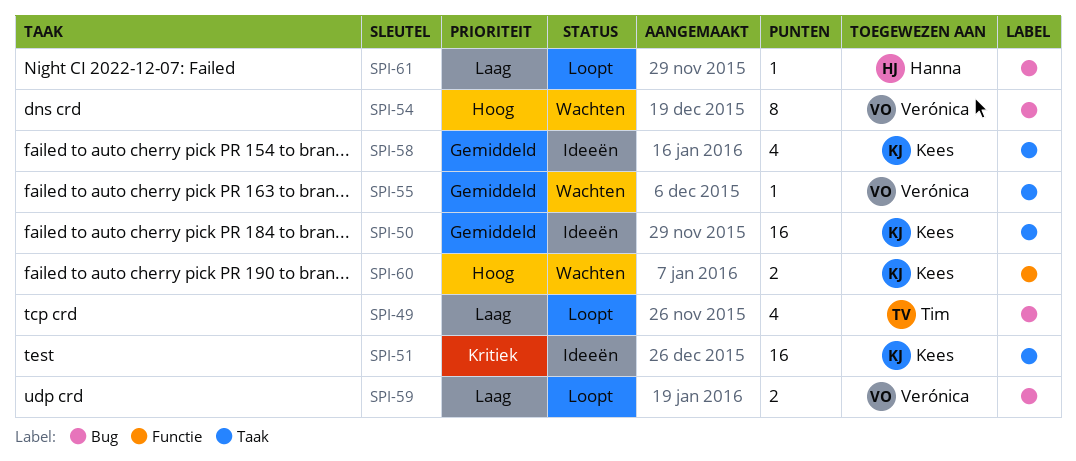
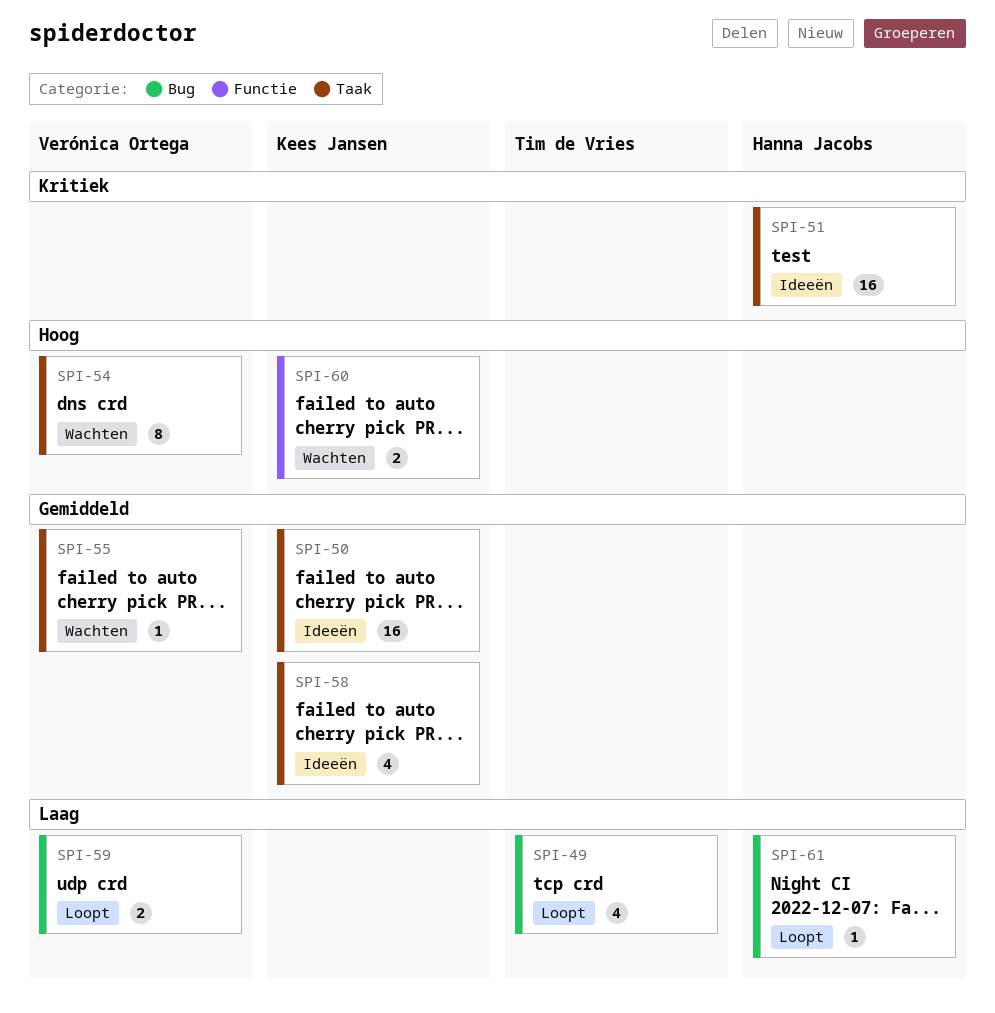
SPI-51, owner: Kees Jansen -> Hanna Jacobs
SPI-54, label: Bug -> Taak

